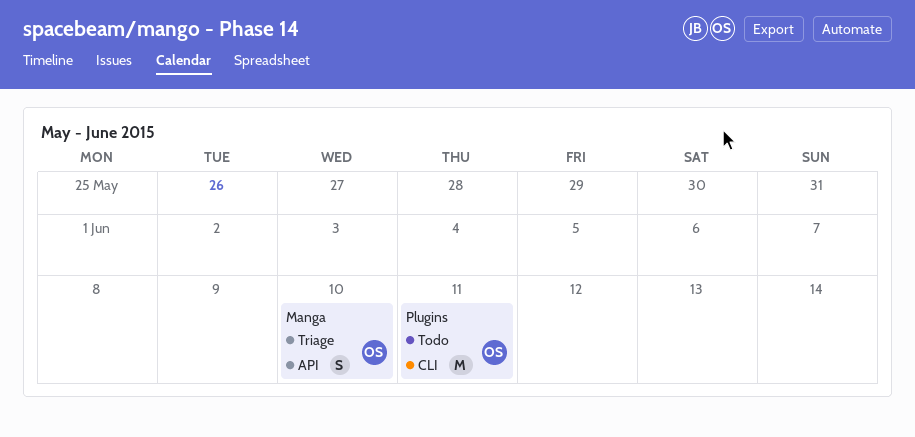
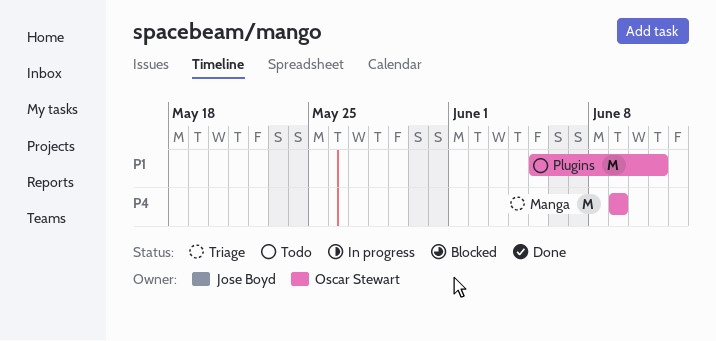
Manga, estimate: S -> M
Manga, due: Jun 10 -> Jun 9

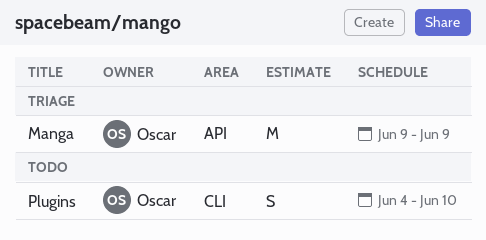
Plugins, estimate: M -> S
Plugins, start: Jun 5 -> Jun 4
Plugins, due: Jun 11 -> Jun 10

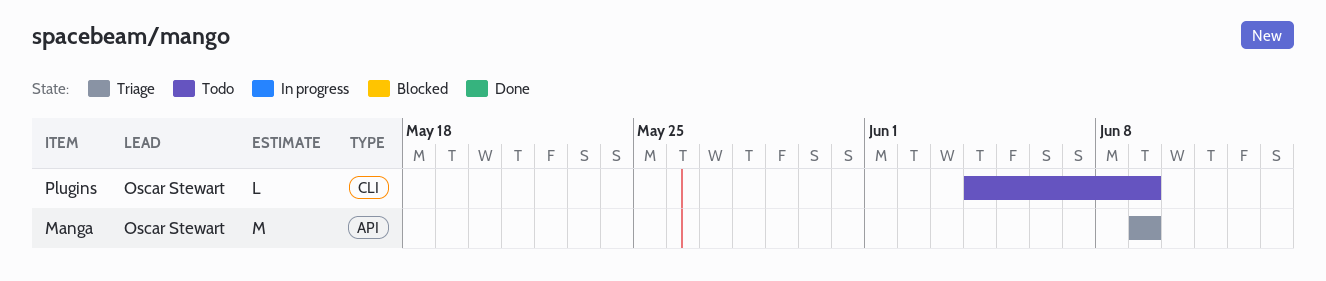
Plugins, estimate: S -> L
Plugins, due: Jun 10 -> Jun 9

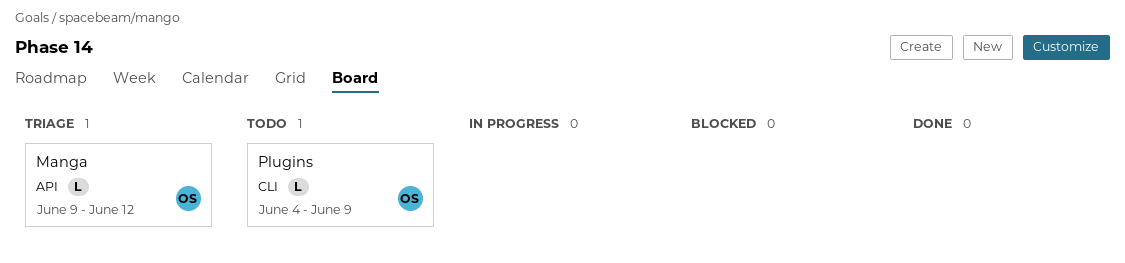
Manga, estimate: M -> L
Manga, due: Jun 9 -> Jun 12

